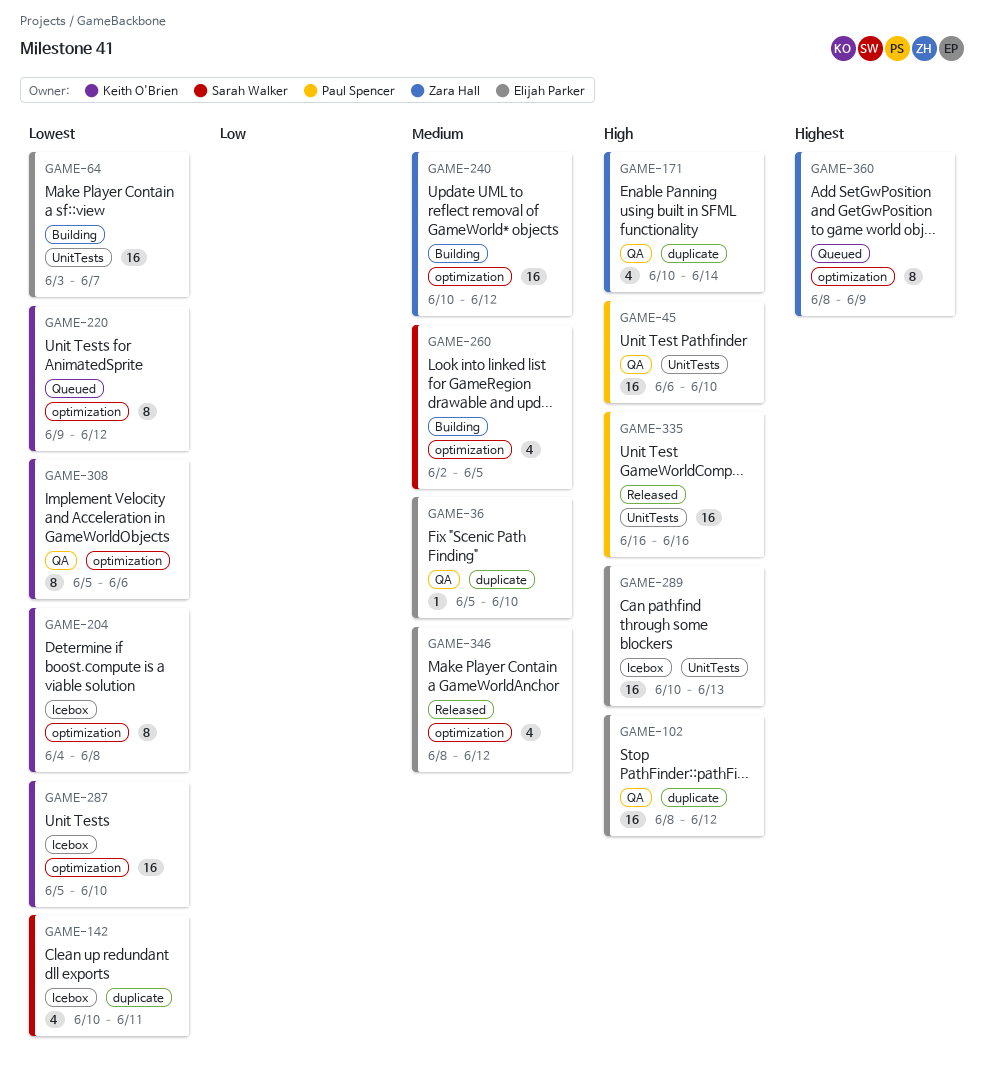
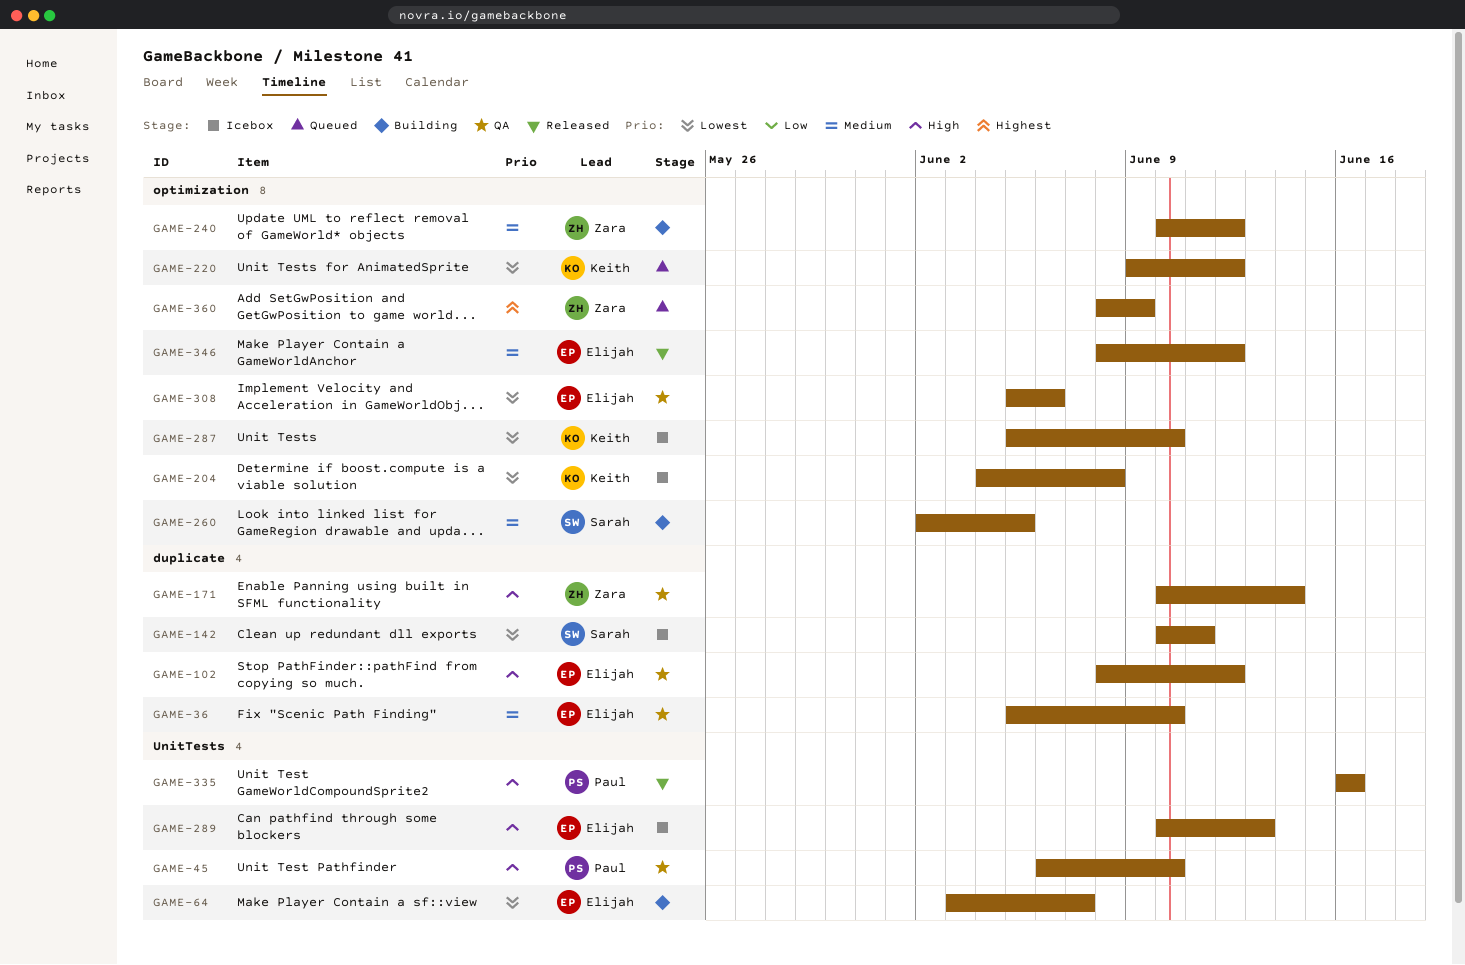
GAME-308, owner: Keith O'Brien -> Elijah Parker

